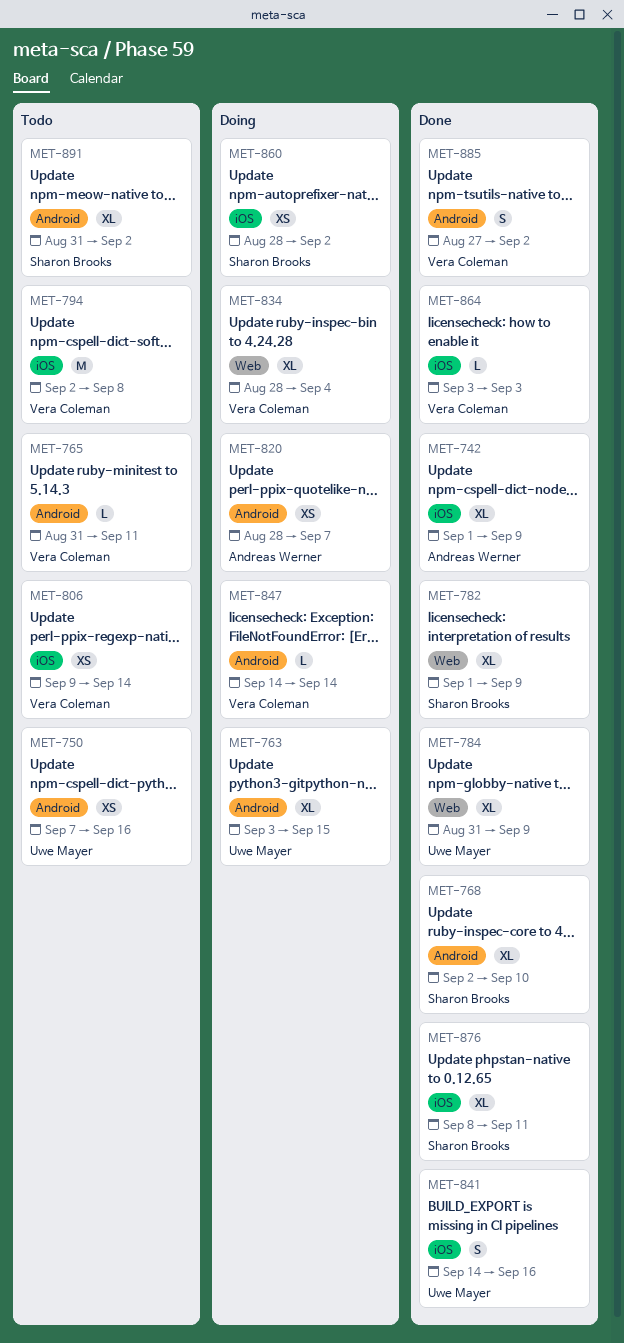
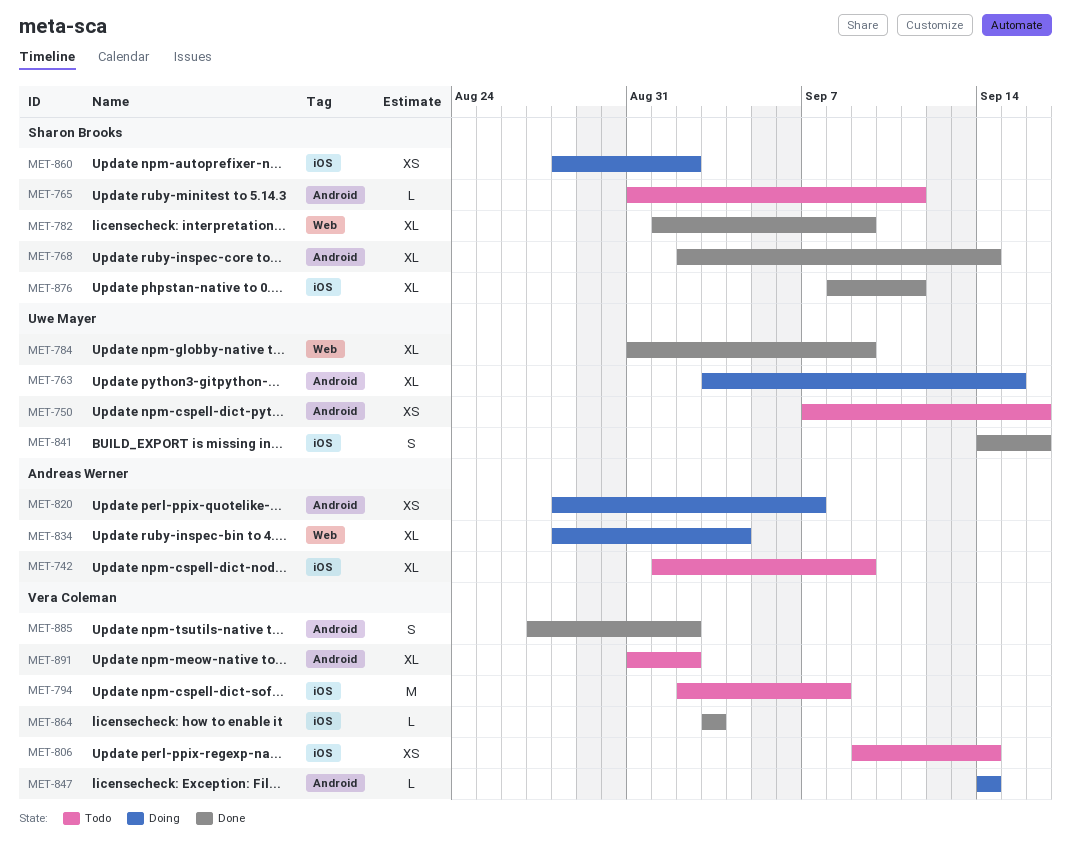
MET-742, status: Done -> Todo
MET-765, owner: Vera Coleman -> Sharon Brooks
MET-768, due: Sep 10 -> Sep 14
MET-834, owner: Vera Coleman -> Andreas Werner
MET-891, owner: Sharon Brooks -> Vera Coleman

